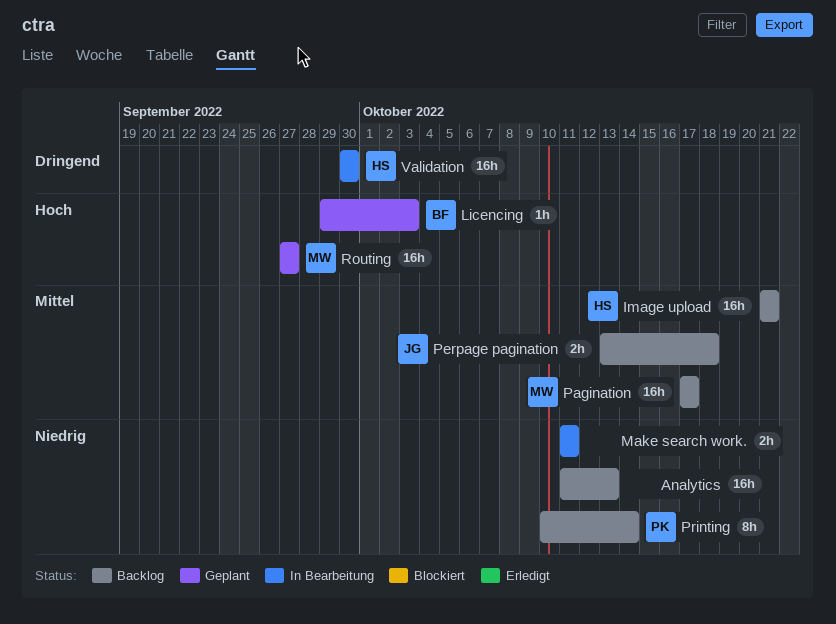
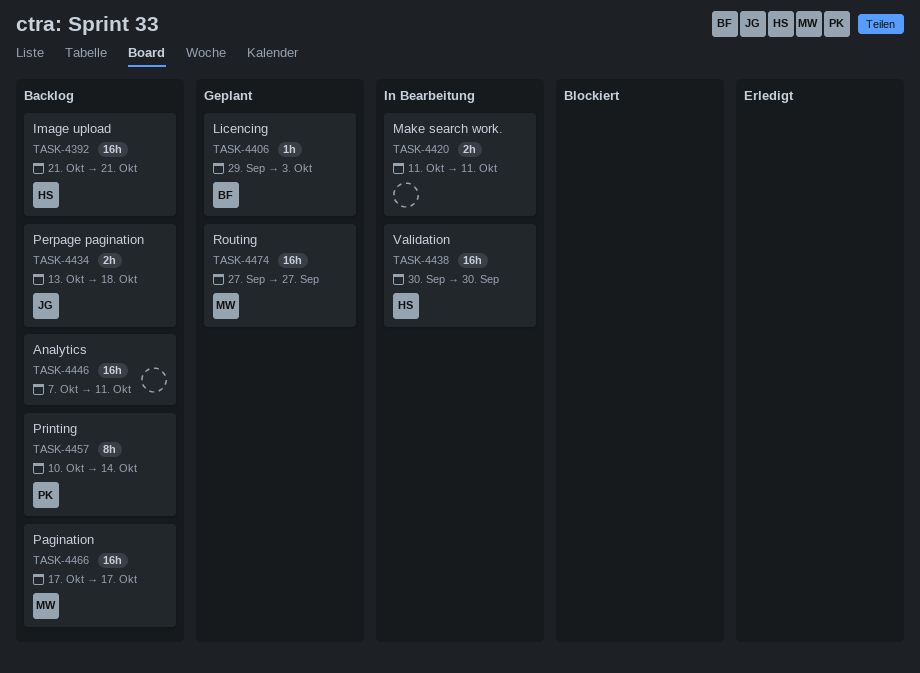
Analytics, start: Oct 11 -> Oct 7
Analytics, due: Oct 13 -> Oct 11

